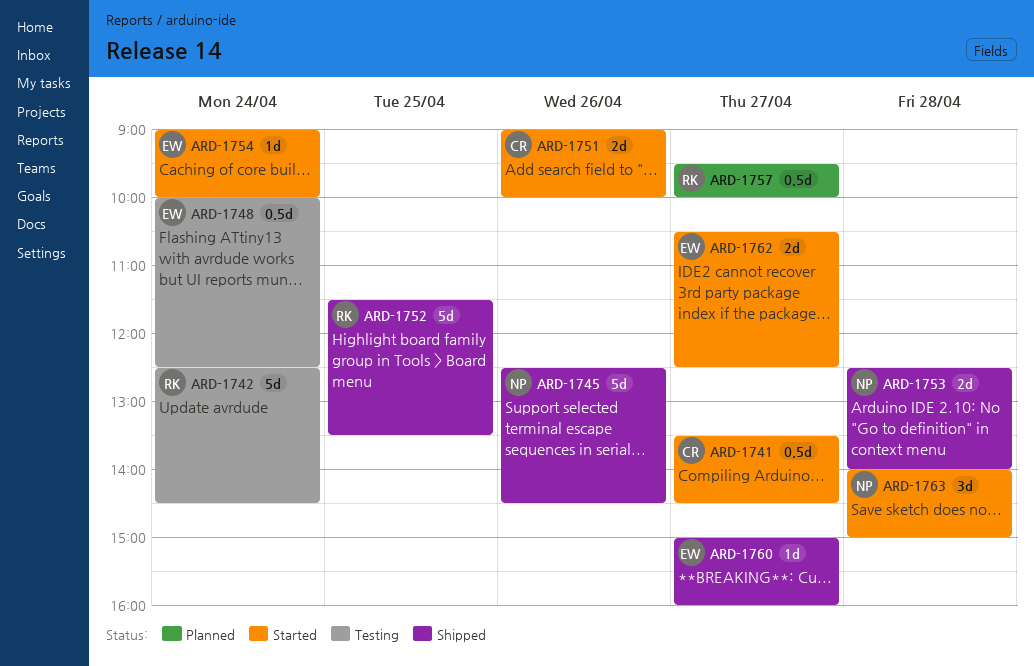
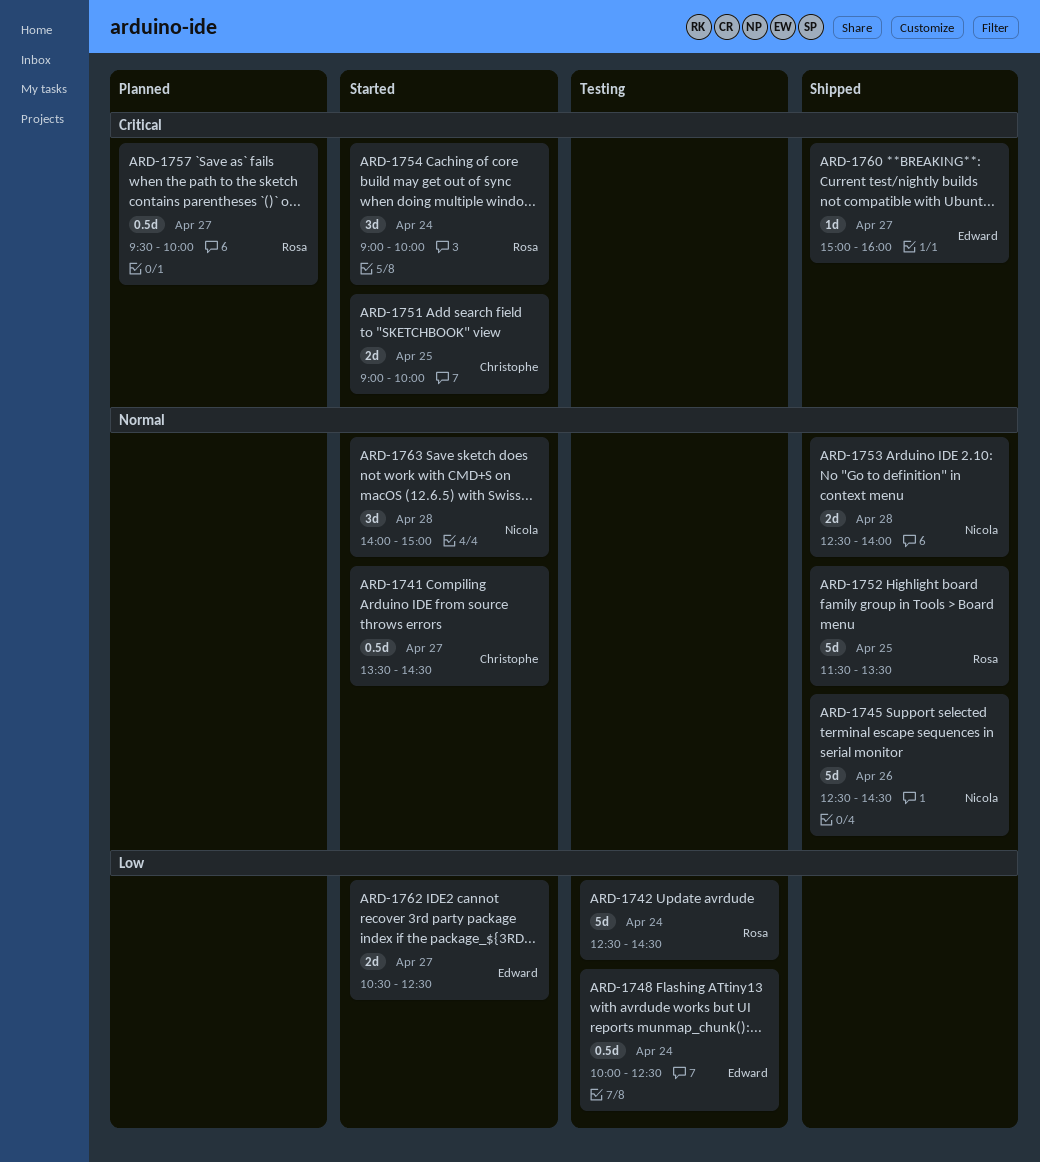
ARD-1751, day: Apr 26 -> Apr 25
ARD-1754, owner: Edward -> Rosa
ARD-1754, estimate: 1d -> 3d

